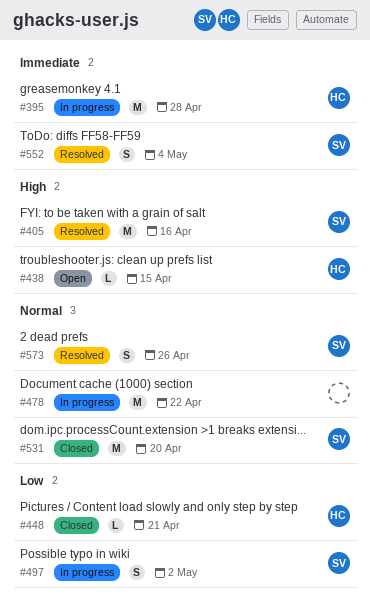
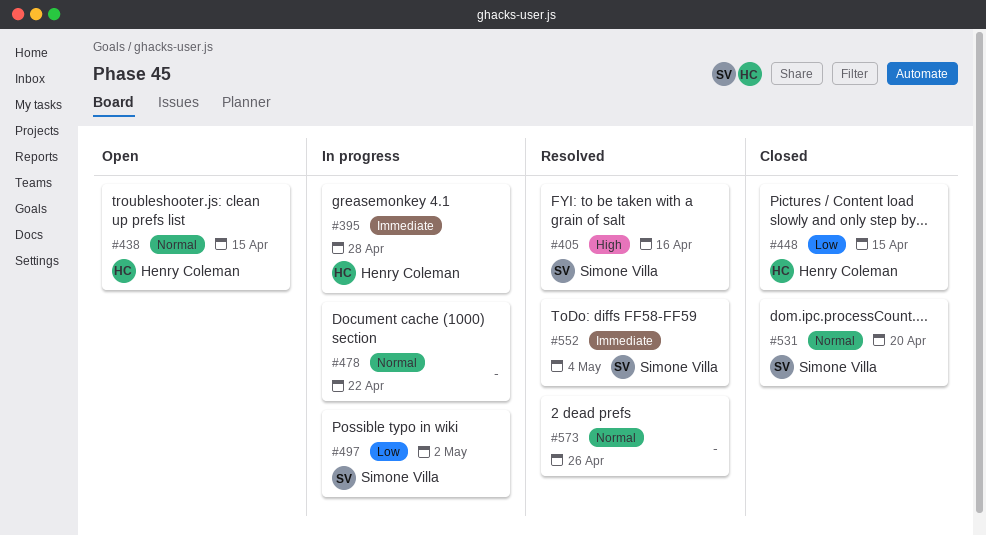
#438, priority: High -> Normal
#448, due: Apr 21 -> Apr 15
#573, owner: Simone Villa -> none

